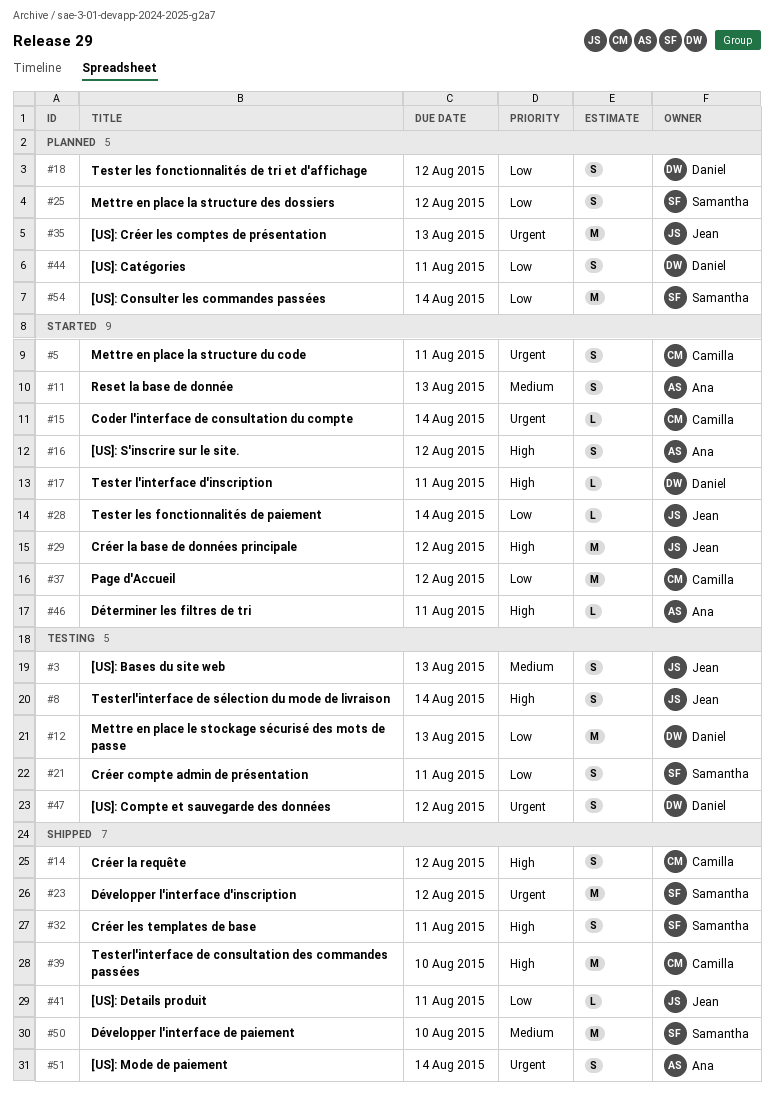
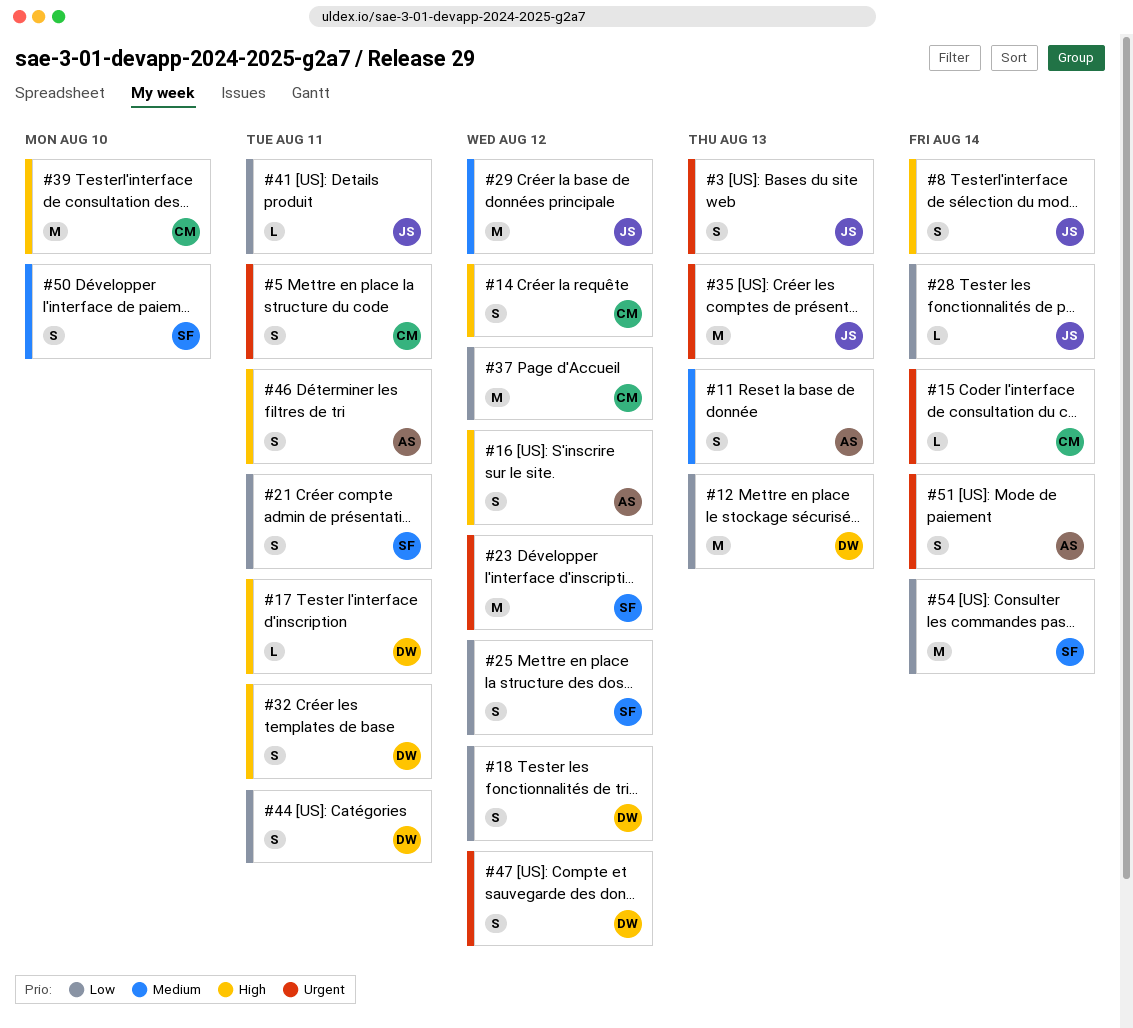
#3, priority: Medium -> Urgent
#29, priority: High -> Medium
#32, owner: Samantha -> Daniel
#46, estimate: L -> S
#50, estimate: M -> S

